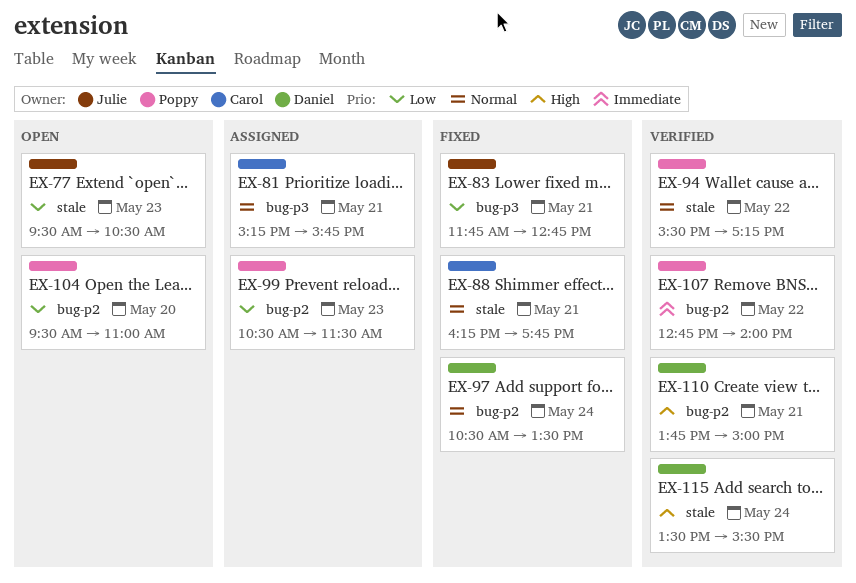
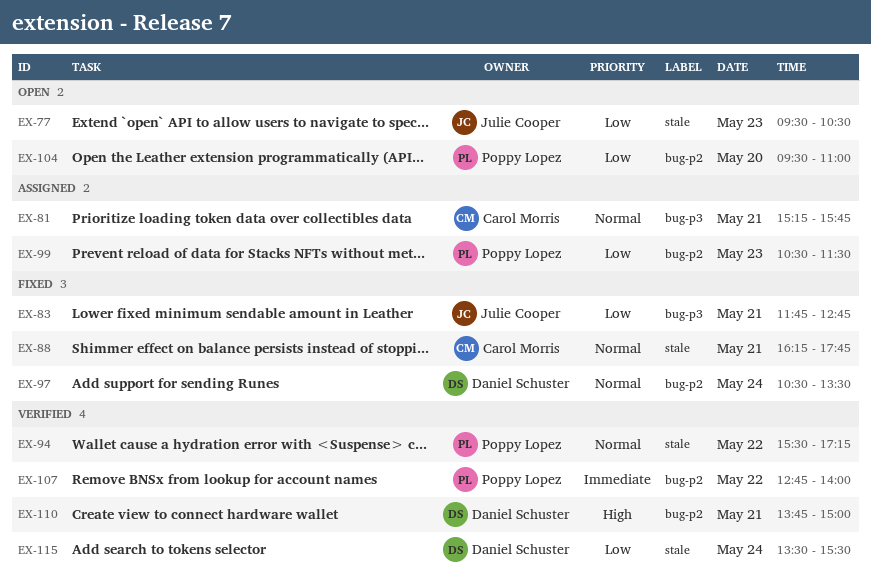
EX-115, priority: High -> Low

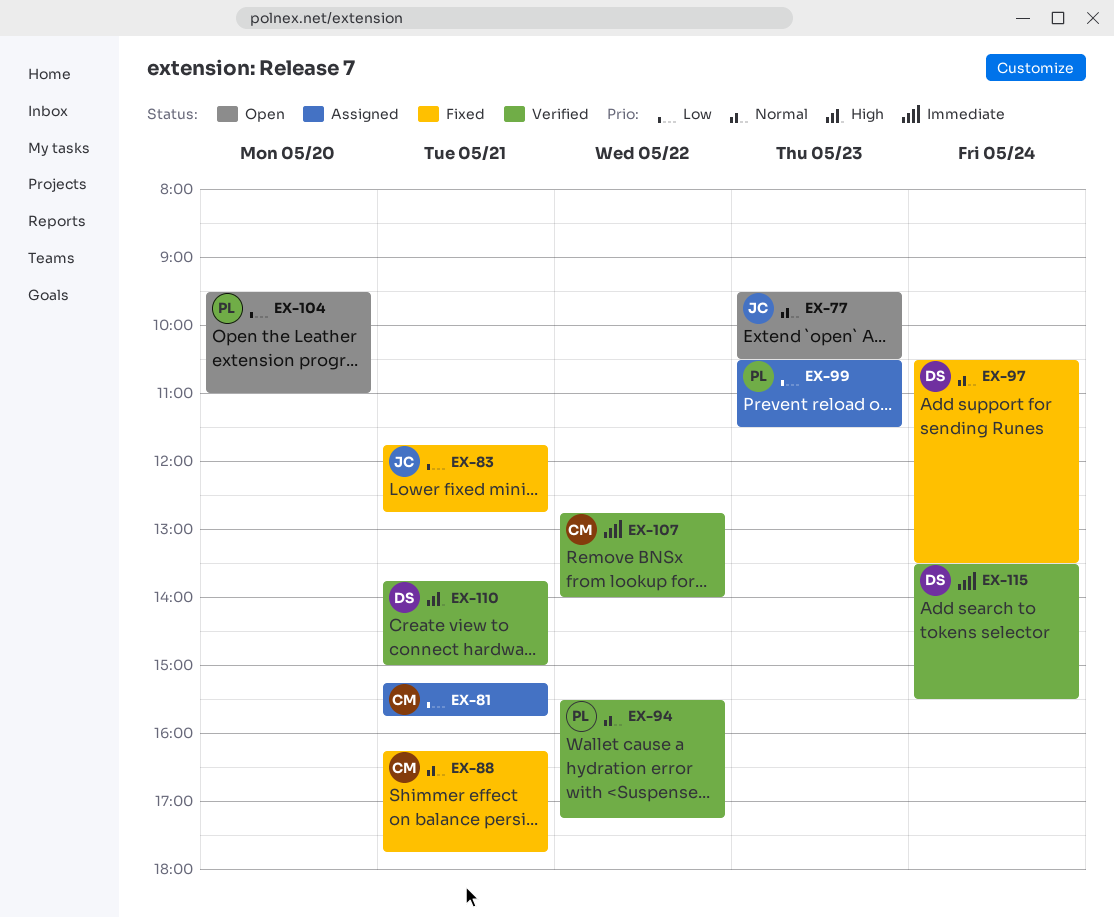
EX-77, priority: Low -> Normal
EX-81, priority: Normal -> Low
EX-107, owner: Poppy Lopez -> Carol Morris
EX-115, priority: Low -> Immediate

